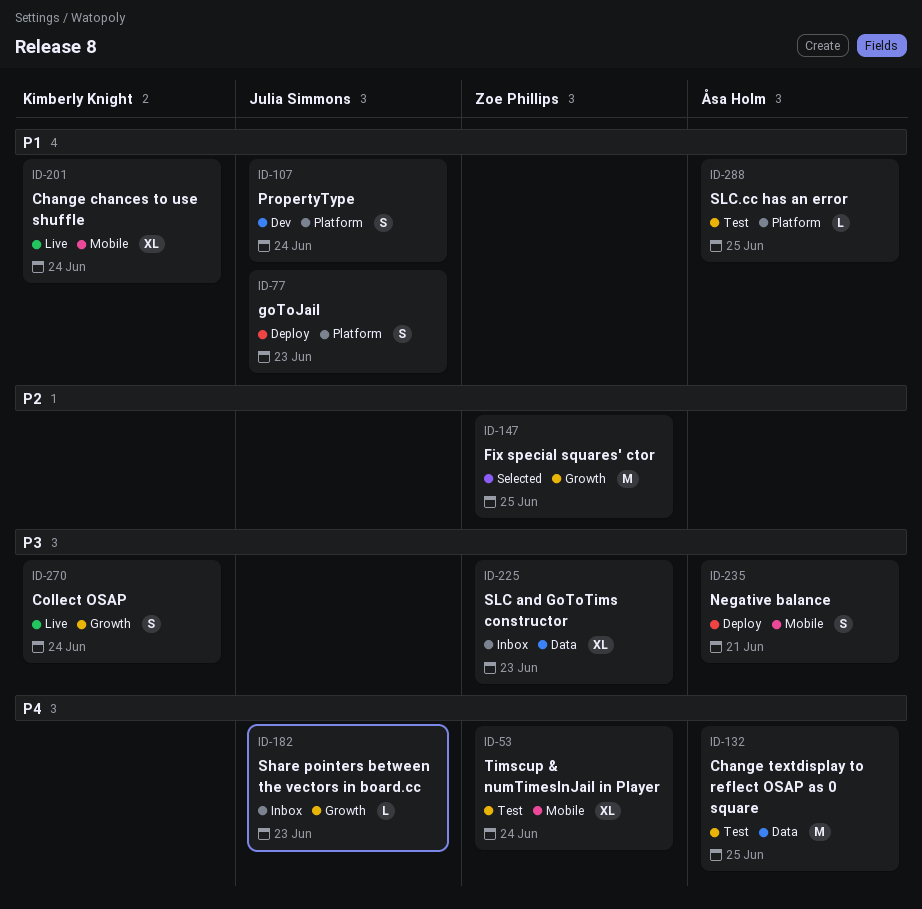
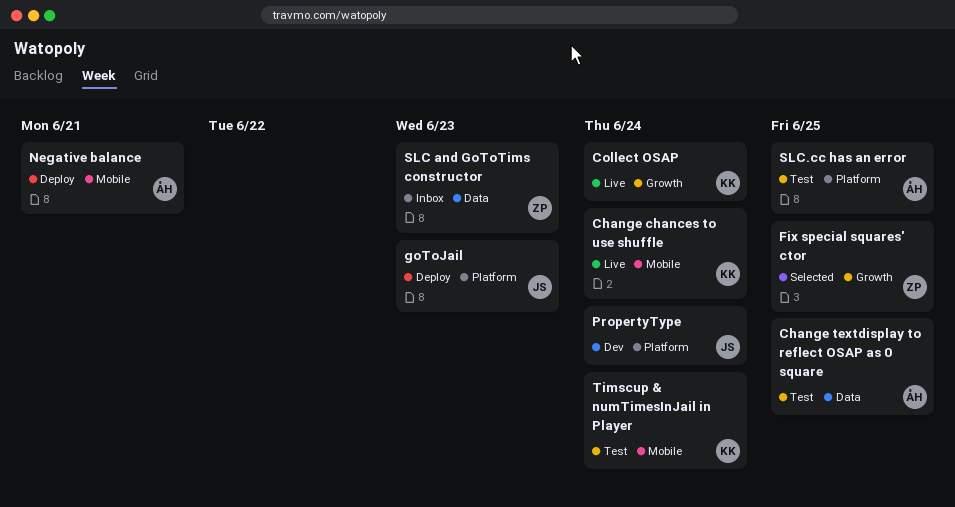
Share pointers between the vectors in board.cc: present -> none
Timscup & numTimesInJail in Player, owner: Zoe Phillips -> Kimberly Knight

